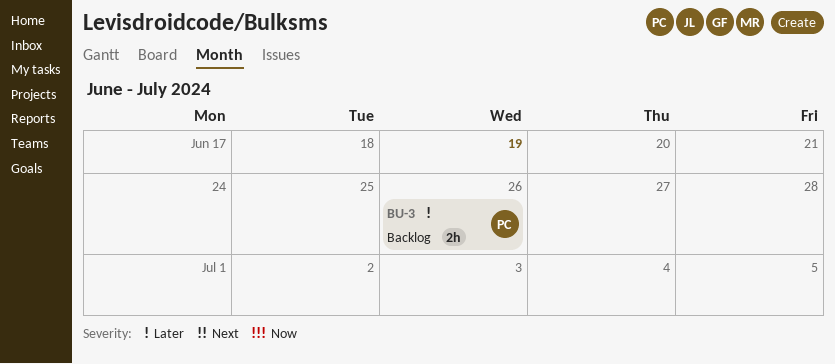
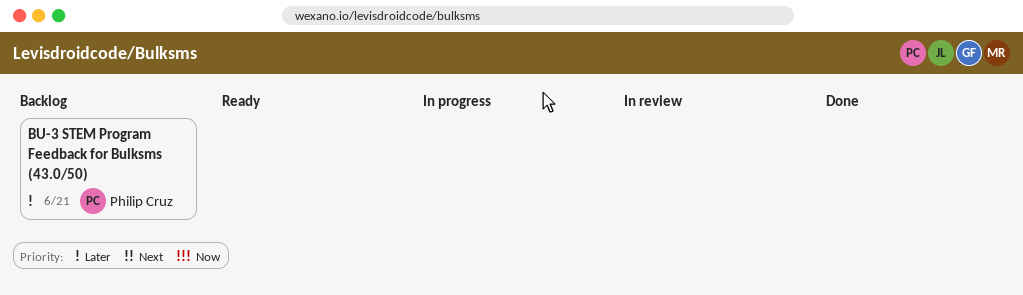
BU-3, due: Jun 26 -> Jun 21

